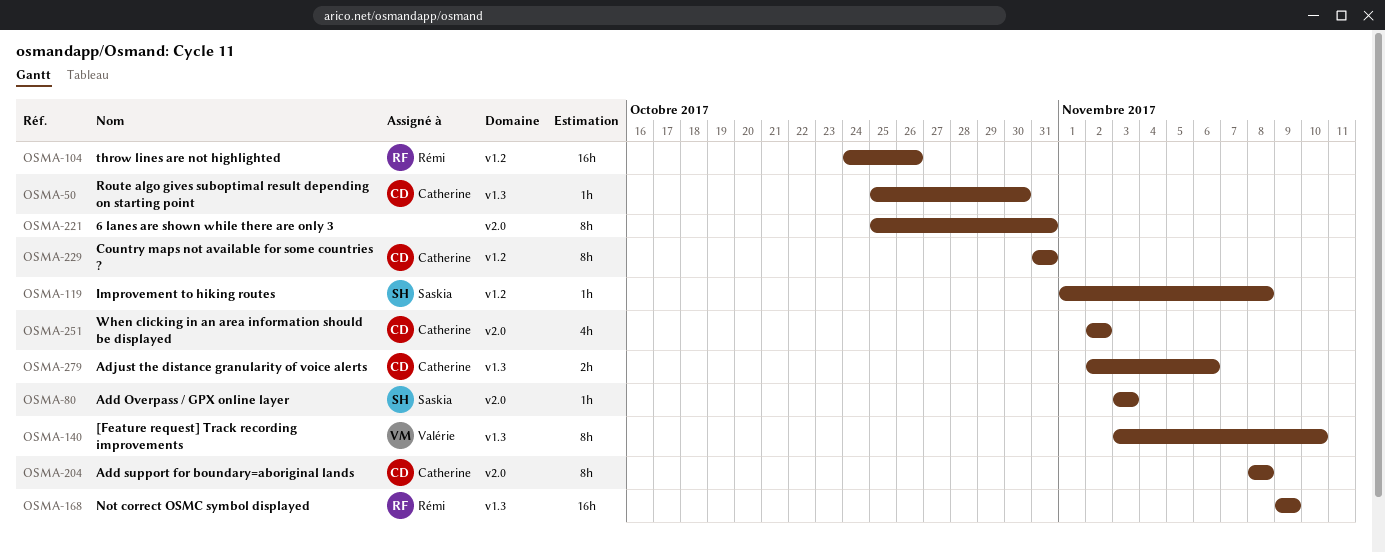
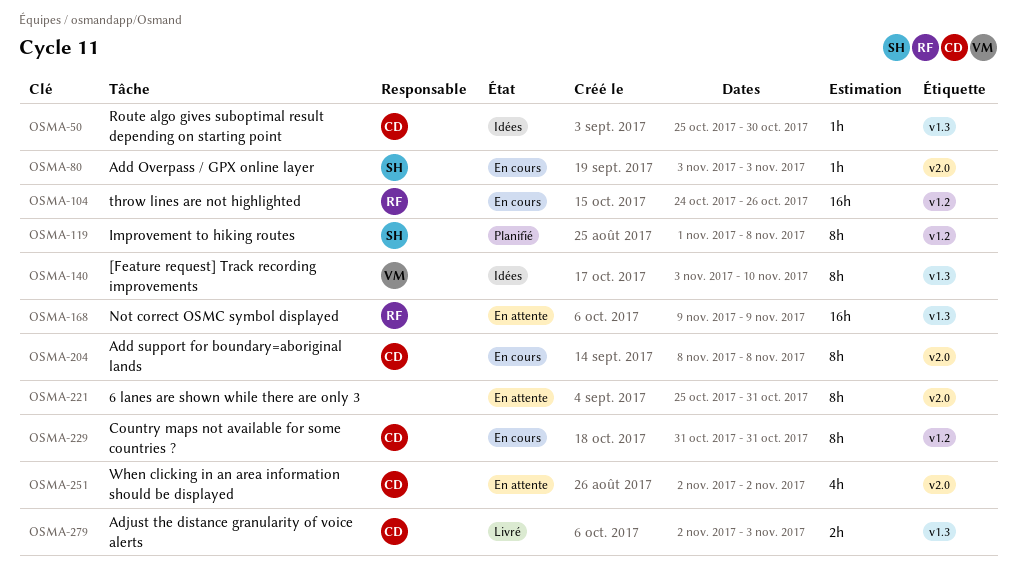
OSMA-119, estimate: 1h -> 8h
OSMA-279, due: Nov 6 -> Nov 3

